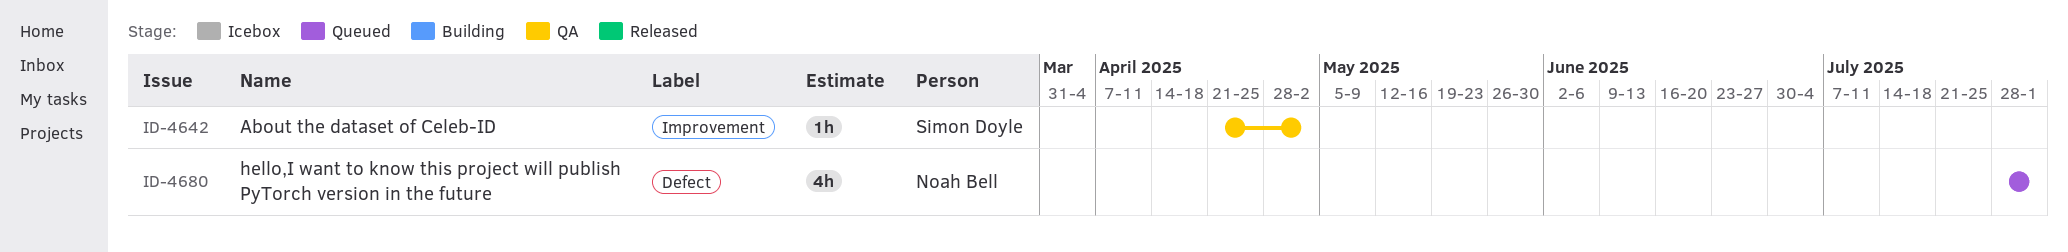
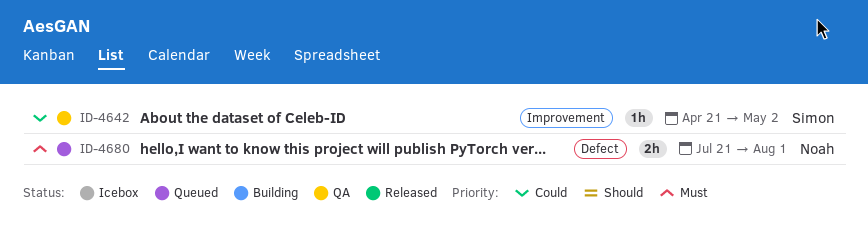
ID-4680, estimate: 4h -> 2h
ID-4680, start: Jul 28 -> Jul 21

